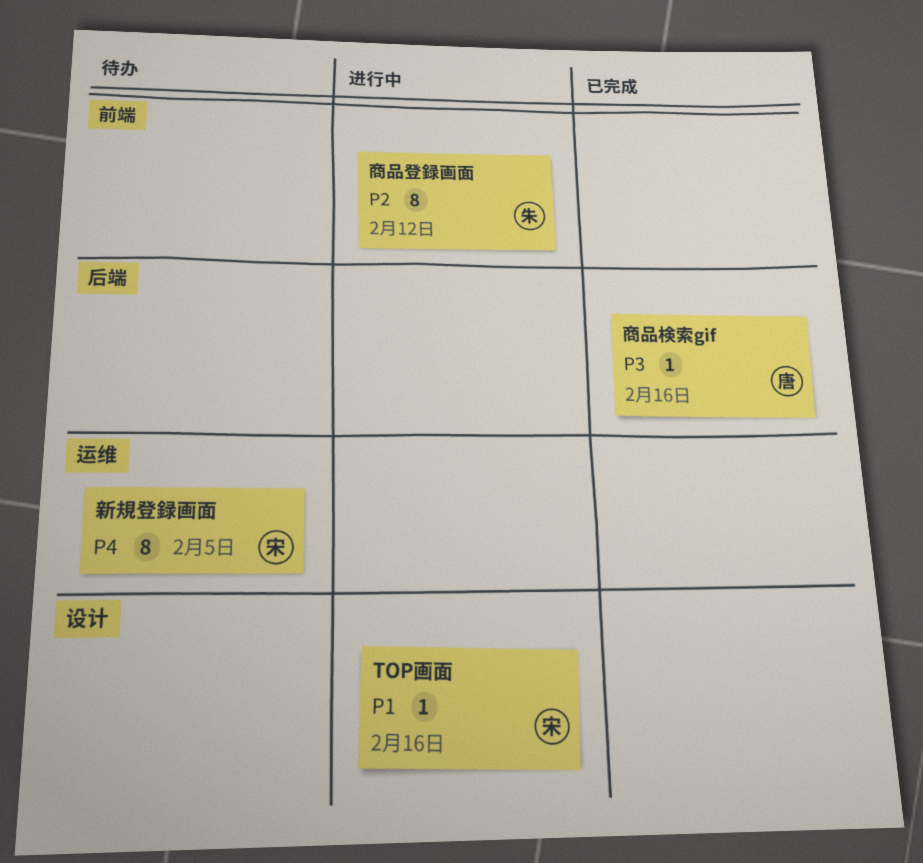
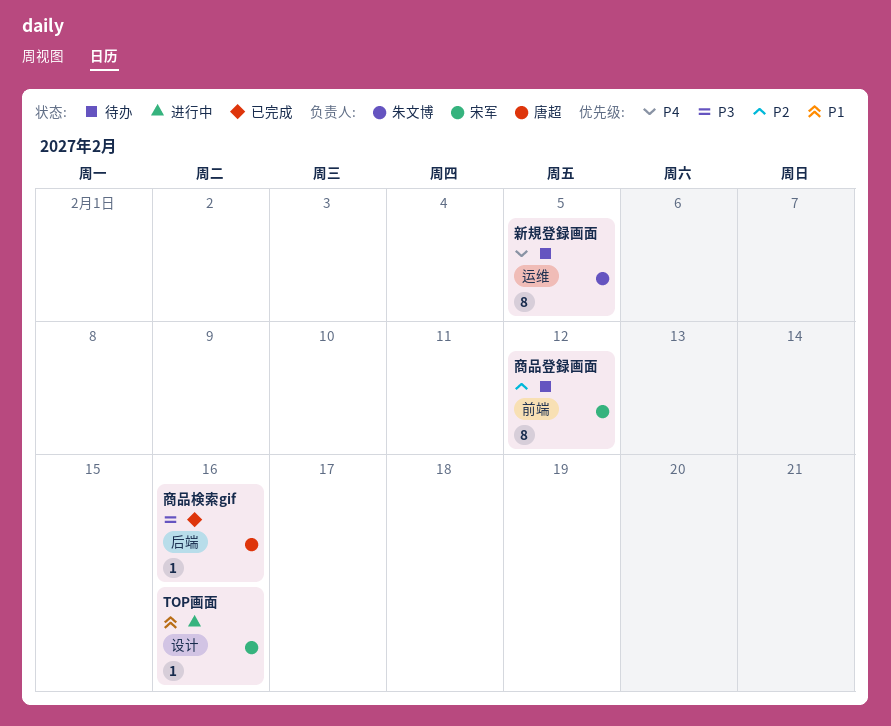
商品登録画面, status: 进行中 -> 待办
商品登録画面, owner: 朱文博 -> 宋军
新規登録画面, owner: 宋军 -> 朱文博

